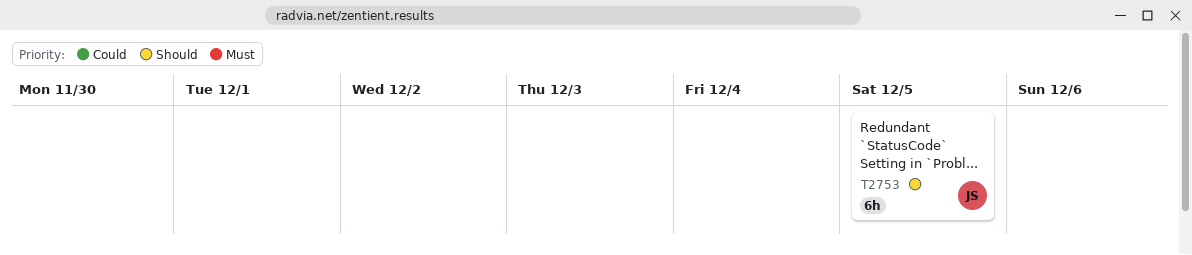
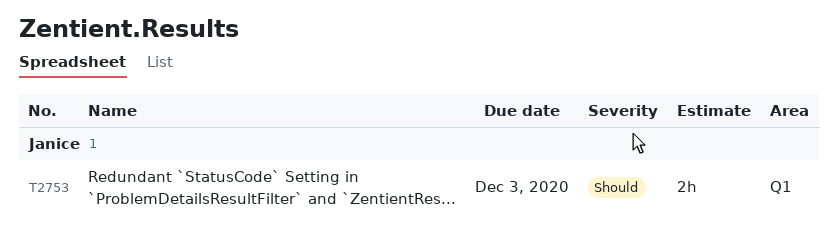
T2753, estimate: 6h -> 2h
T2753, due: Dec 5 -> Dec 3

